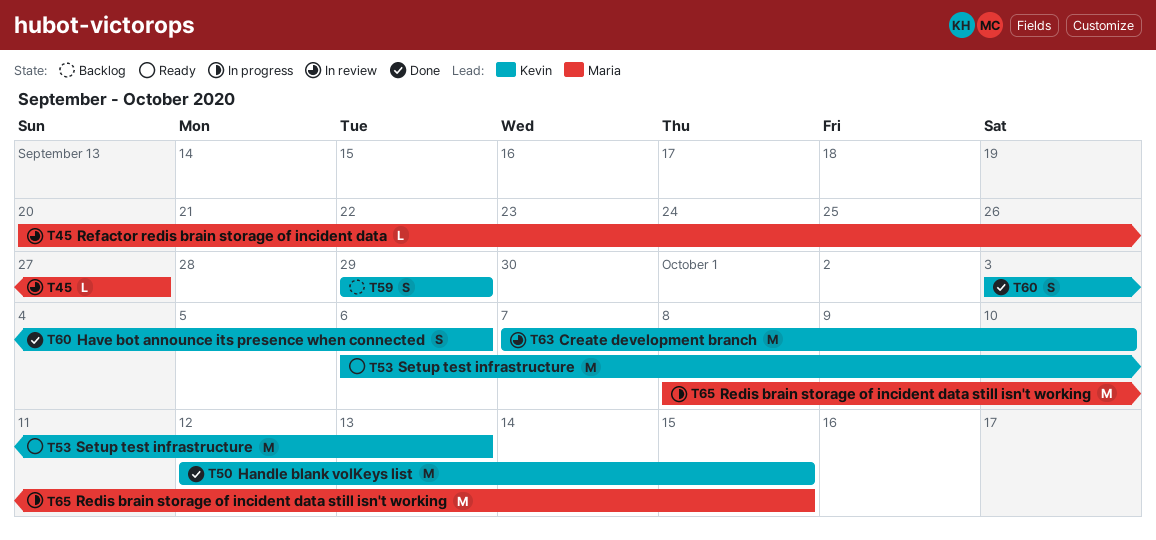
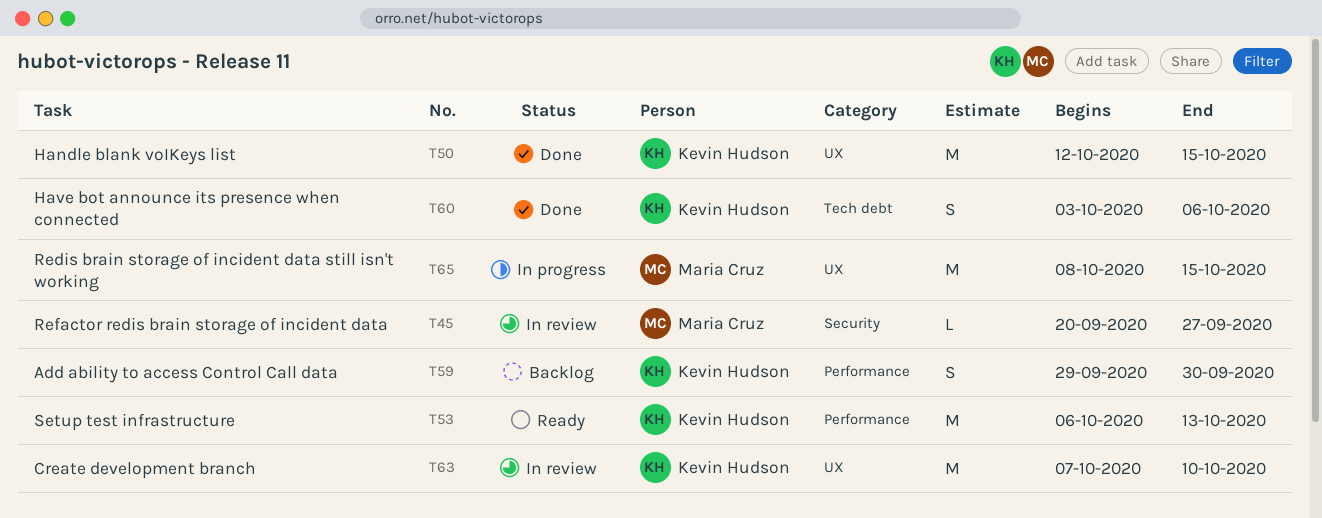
T59, due: Sep 29 -> Sep 30

